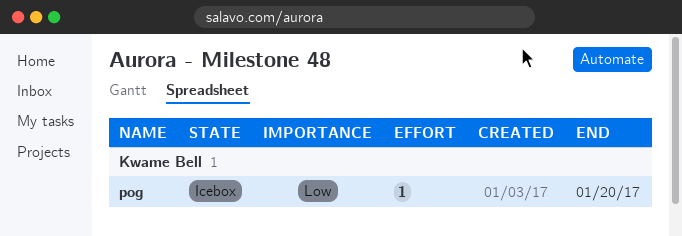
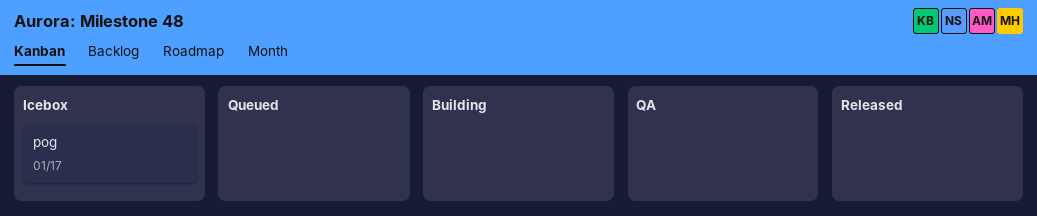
pog, due: Jan 20 -> Jan 17

